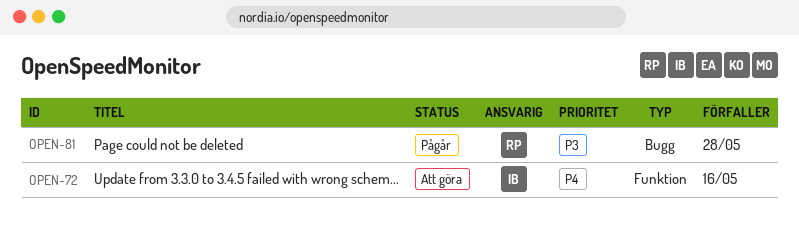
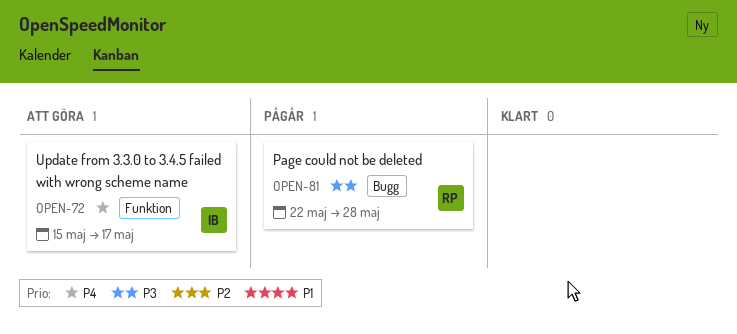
OPEN-72, due: May 16 -> May 17

